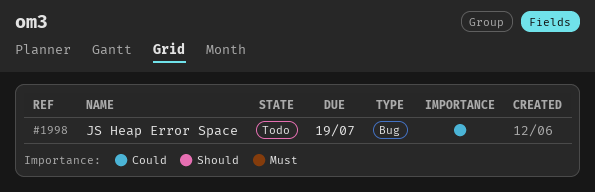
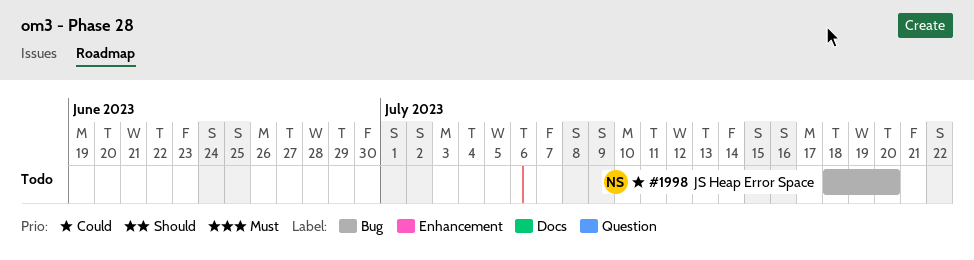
#1998, due: Jul 19 -> Jul 20

